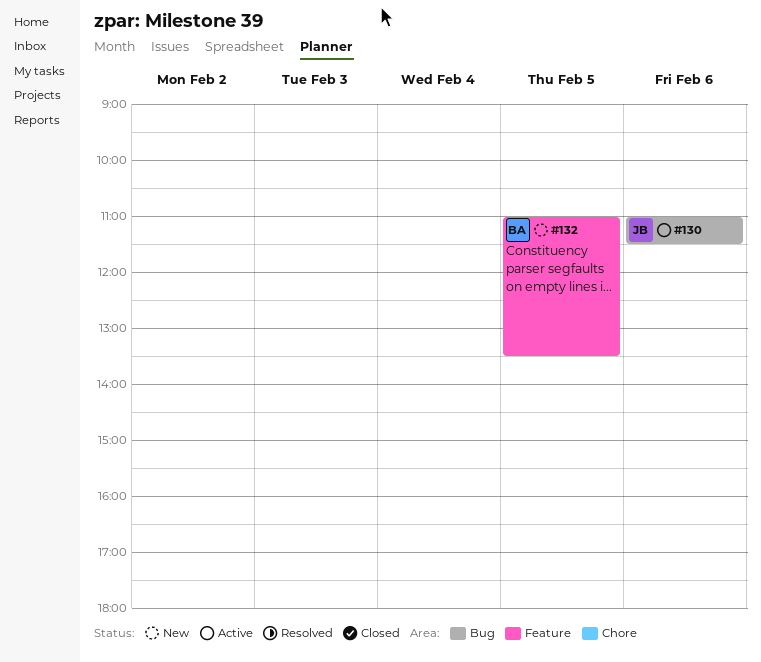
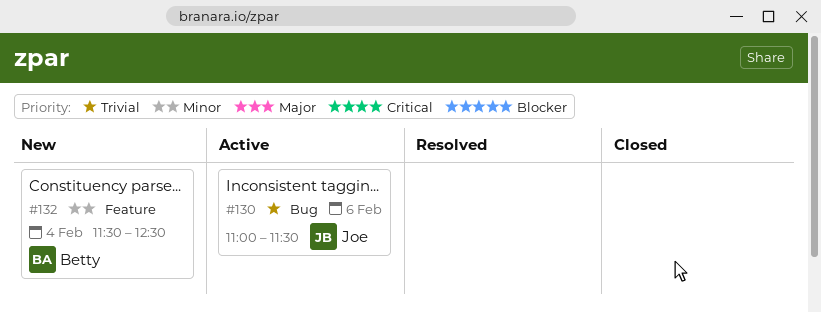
#132, day: Feb 5 -> Feb 4
#132, begins: 11:00 -> 11:30
#132, ends: 13:30 -> 12:30

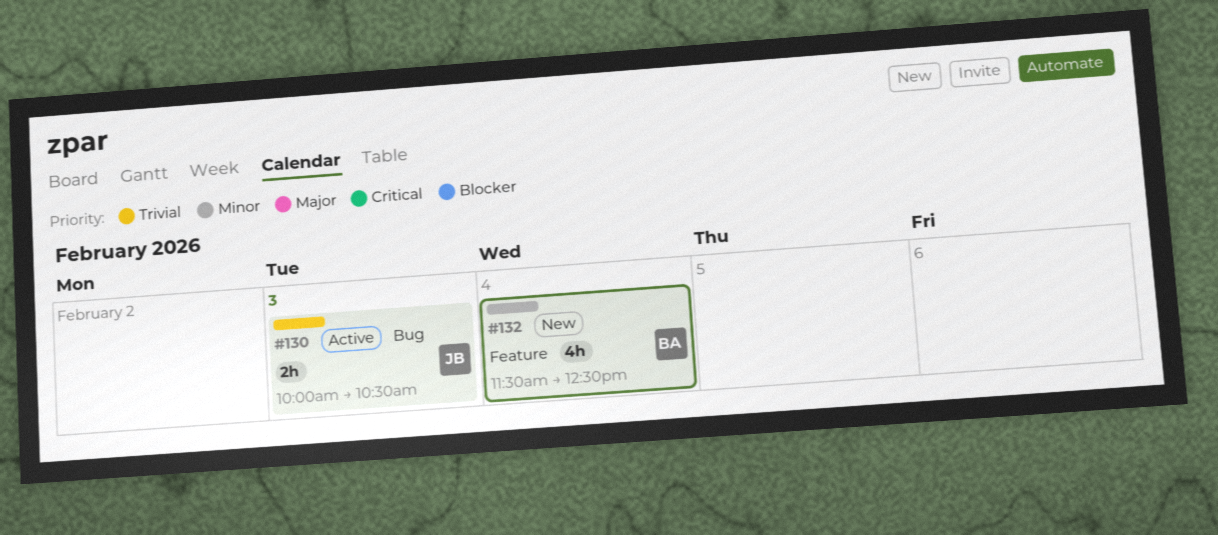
#130, day: Feb 6 -> Feb 3
#130, begins: 11:00 -> 10:00
#130, ends: 11:30 -> 10:30

